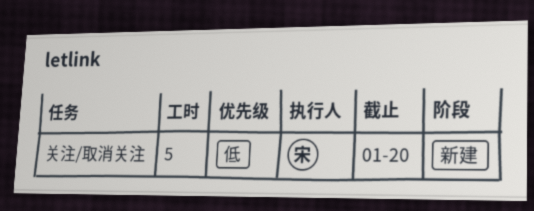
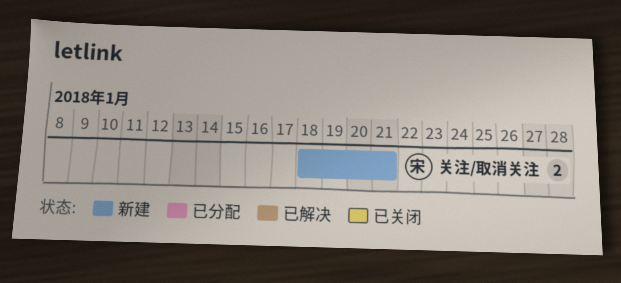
关注/取消关注, estimate: 5 -> 2
关注/取消关注, due: Jan 20 -> Jan 21

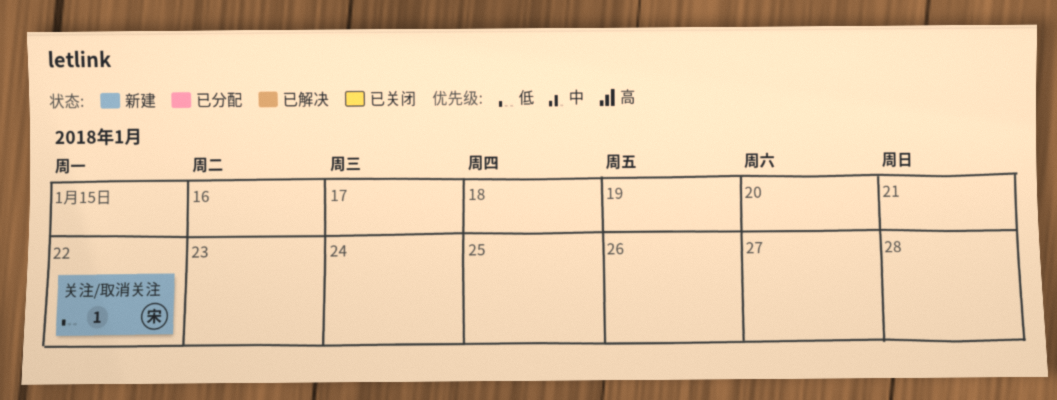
关注/取消关注, estimate: 2 -> 1
关注/取消关注, due: Jan 21 -> Jan 22

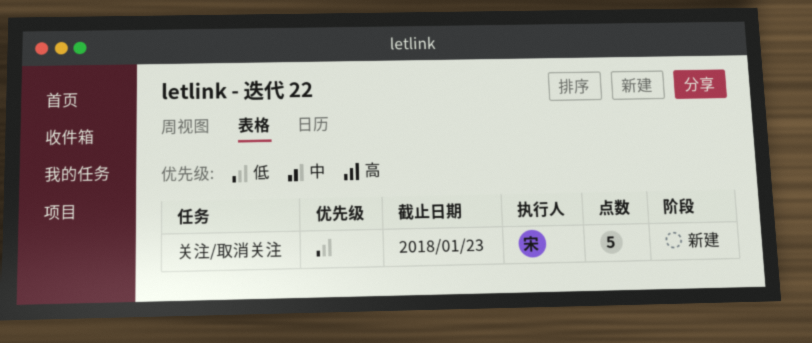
关注/取消关注, estimate: 1 -> 5
关注/取消关注, due: Jan 22 -> Jan 23

